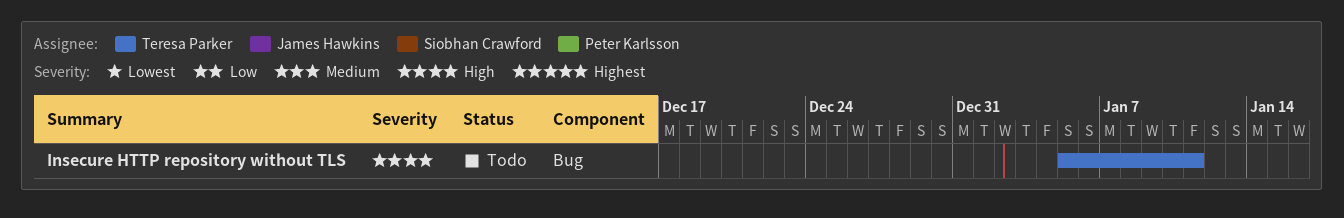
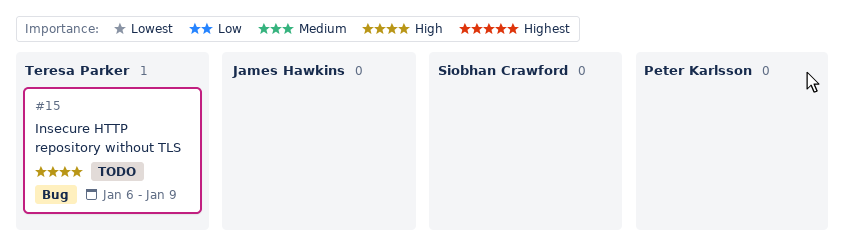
Insecure HTTP repository without TLS, start: Jan 5 -> Jan 6
Insecure HTTP repository without TLS, due: Jan 11 -> Jan 9

